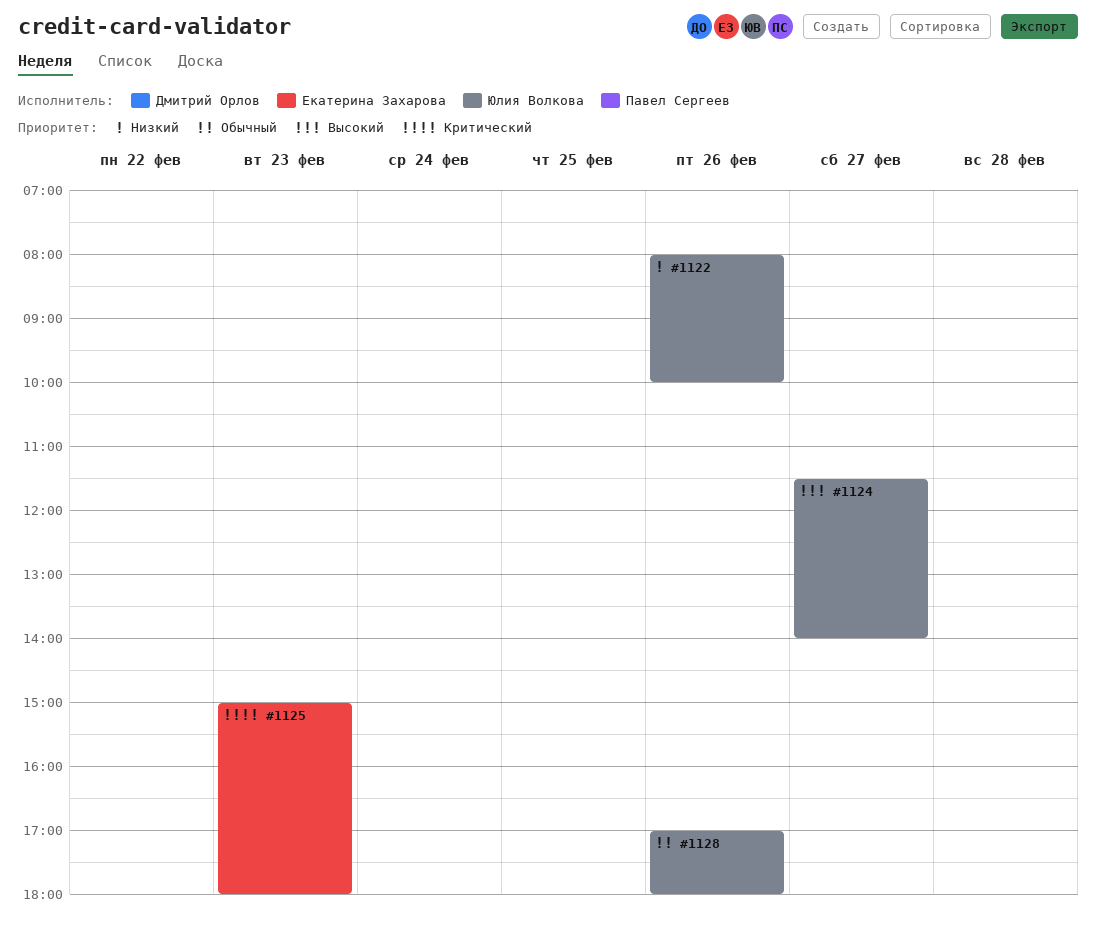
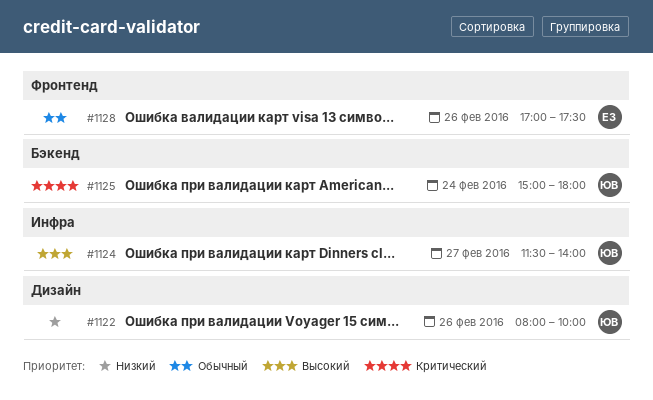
#1125, owner: Екатерина Захарова -> Юлия Волкова
#1125, day: Feb 23 -> Feb 24
#1128, owner: Юлия Волкова -> Екатерина Захарова
#1128, ends: 18:00 -> 17:30

